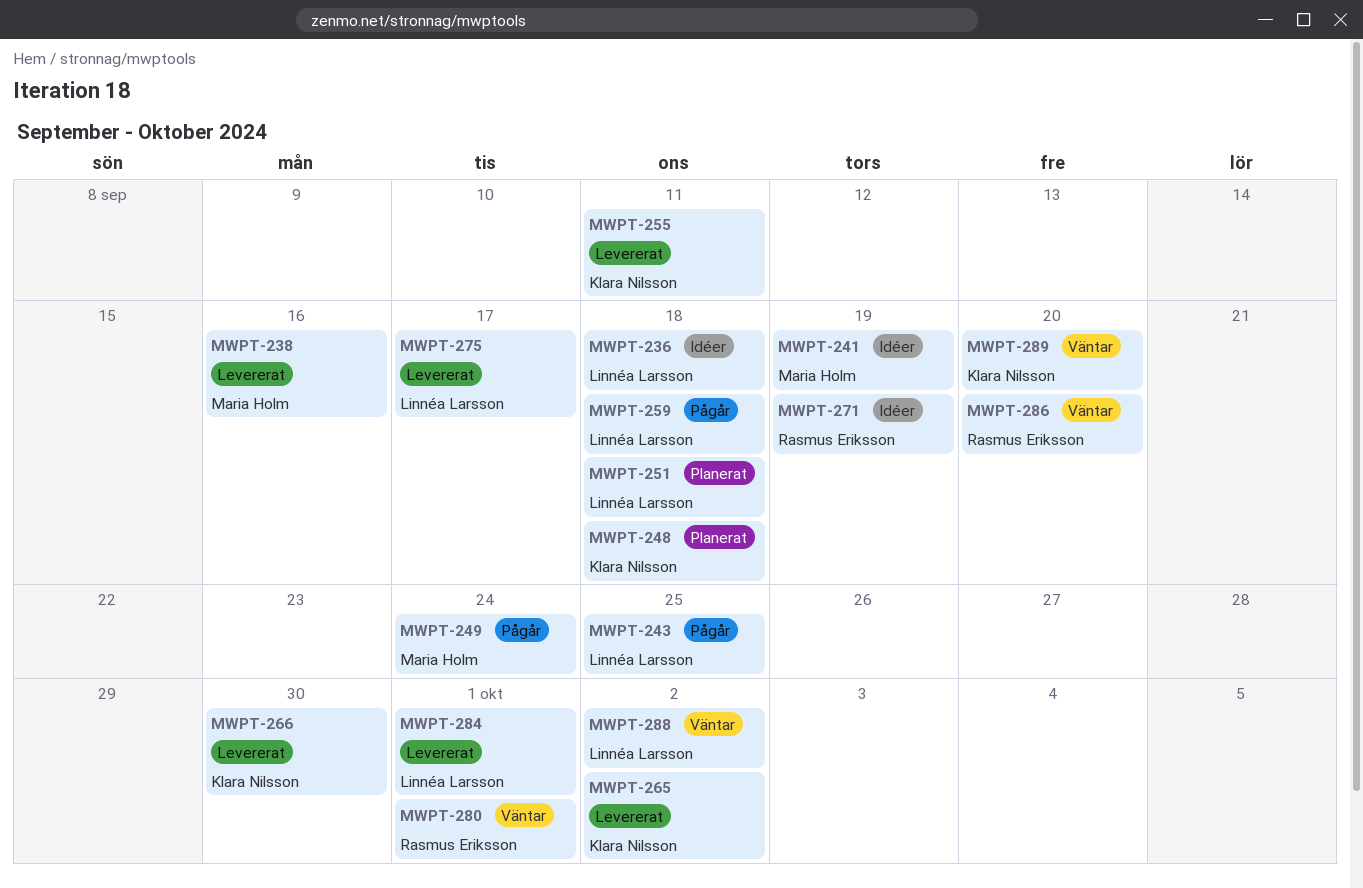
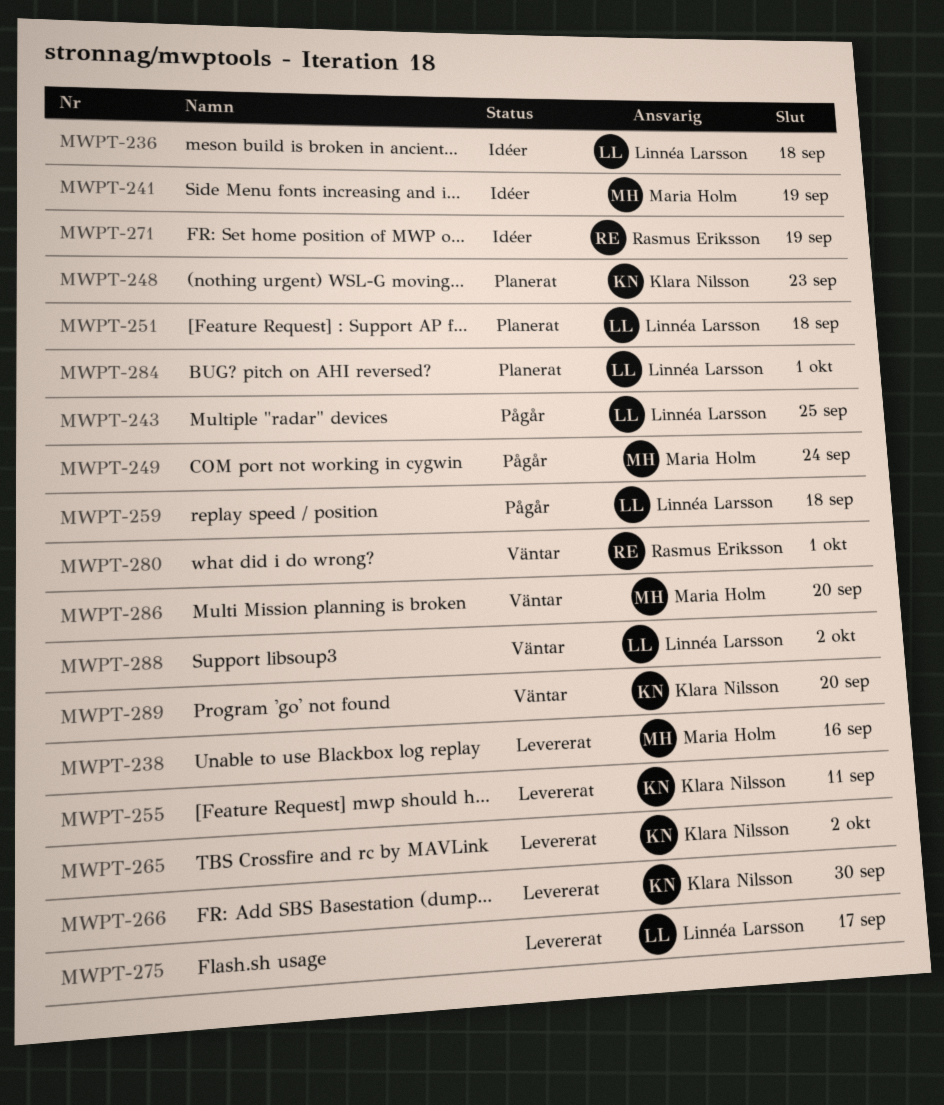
MWPT-248, due: Sep 18 -> Sep 23
MWPT-284, status: Levererat -> Planerat
MWPT-286, owner: Rasmus Eriksson -> Maria Holm

